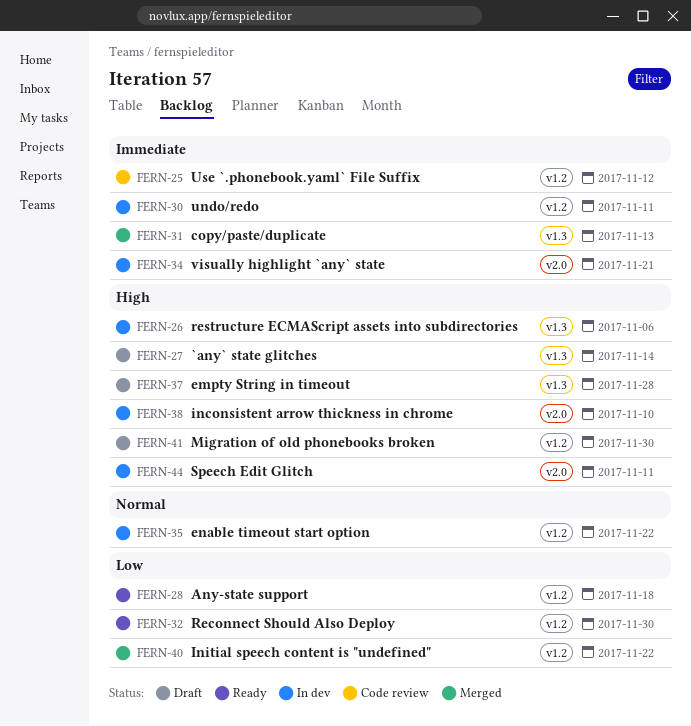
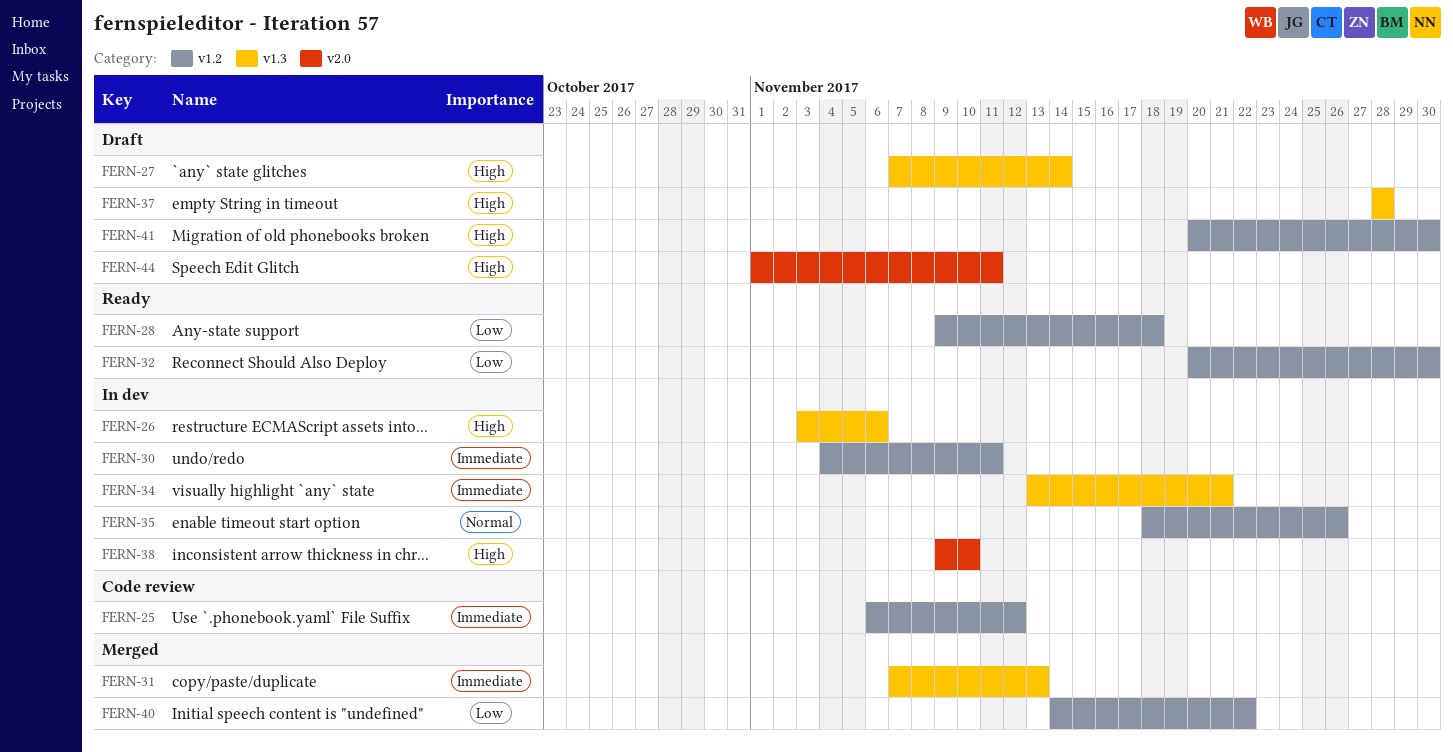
FERN-34, label: v2.0 -> v1.3
FERN-35, due: Nov 22 -> Nov 26
FERN-44, status: In dev -> Draft

